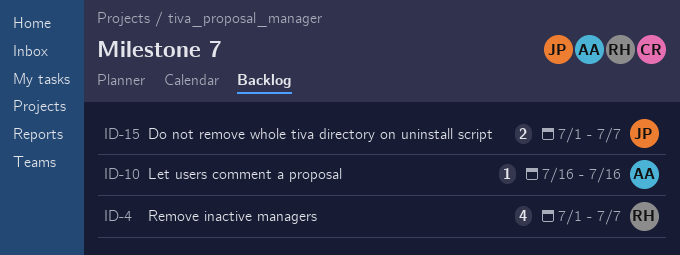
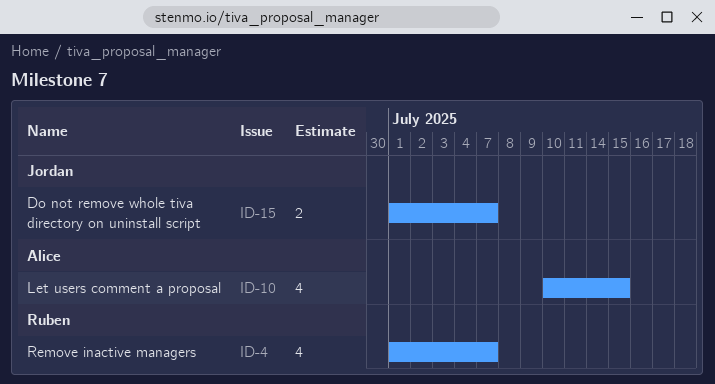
ID-10, estimate: 1 -> 4
ID-10, start: Jul 16 -> Jul 10
ID-10, due: Jul 16 -> Jul 15

